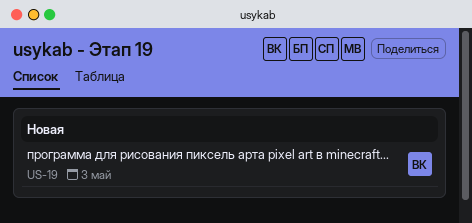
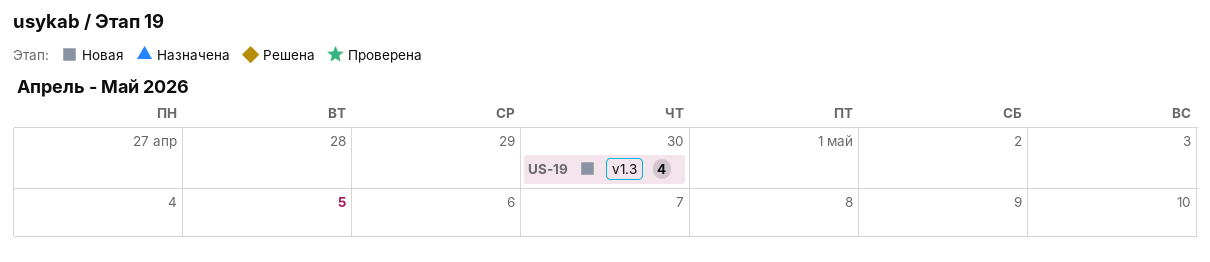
US-19, due: May 3 -> Apr 30

